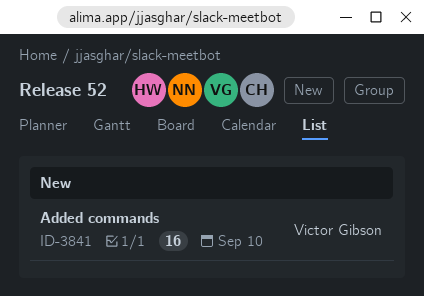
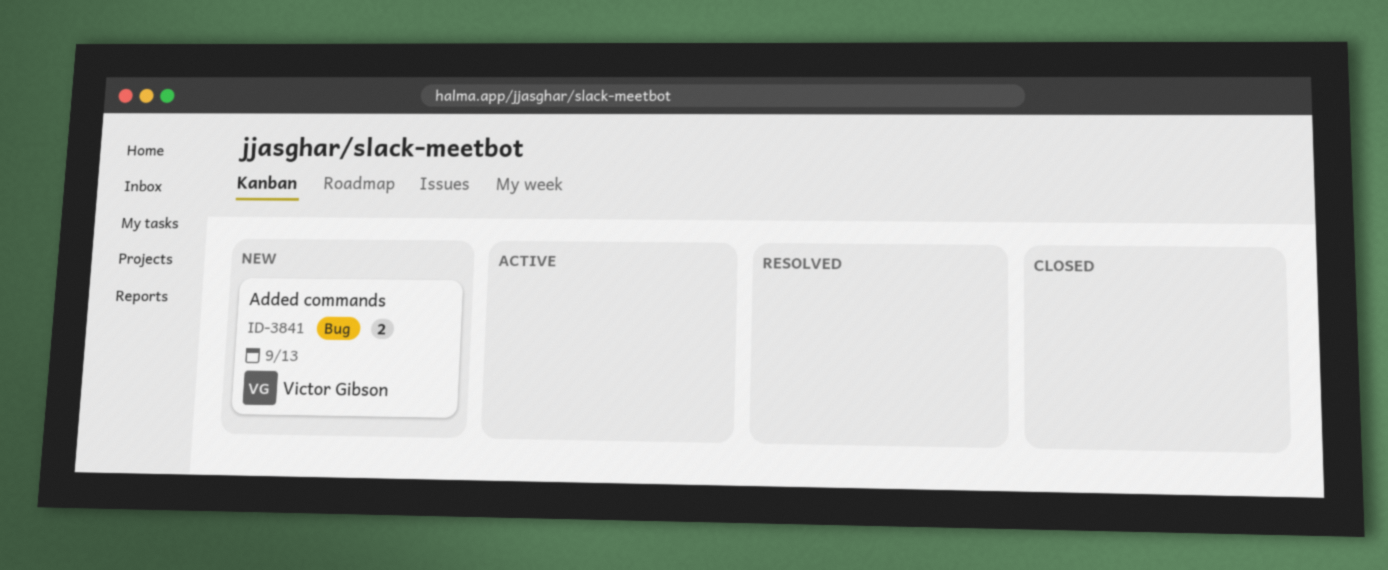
ID-3841, estimate: 16 -> 2
ID-3841, due: Sep 10 -> Sep 13

